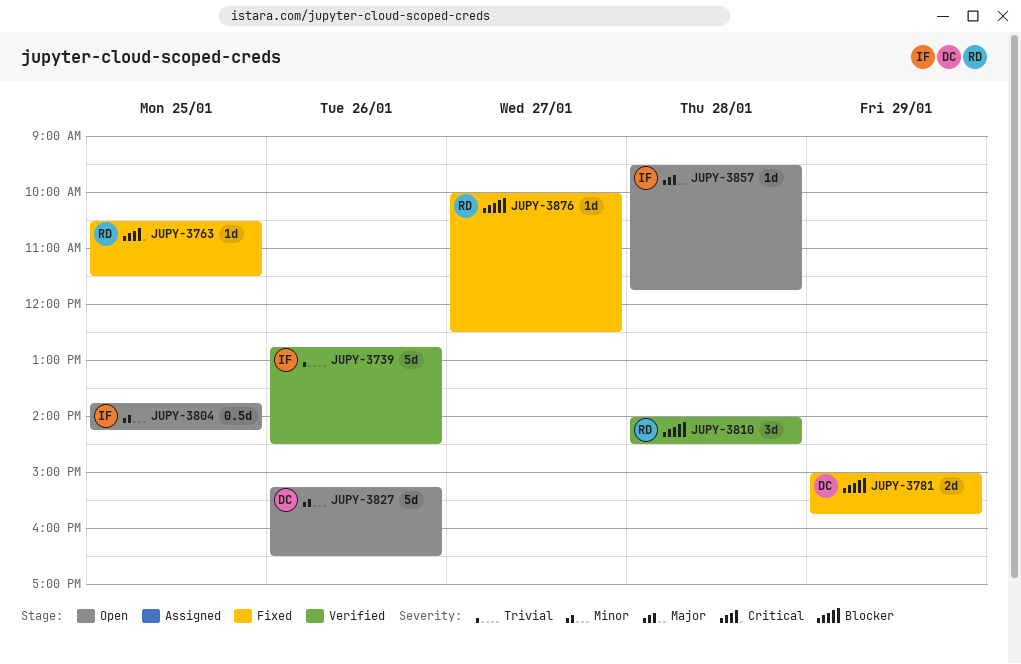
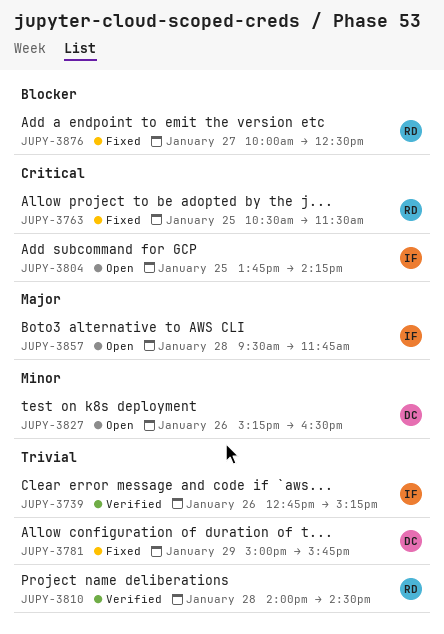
JUPY-3739, ends: 14:30 -> 15:15
JUPY-3781, priority: Blocker -> Trivial
JUPY-3804, priority: Minor -> Critical
JUPY-3810, priority: Blocker -> Trivial

